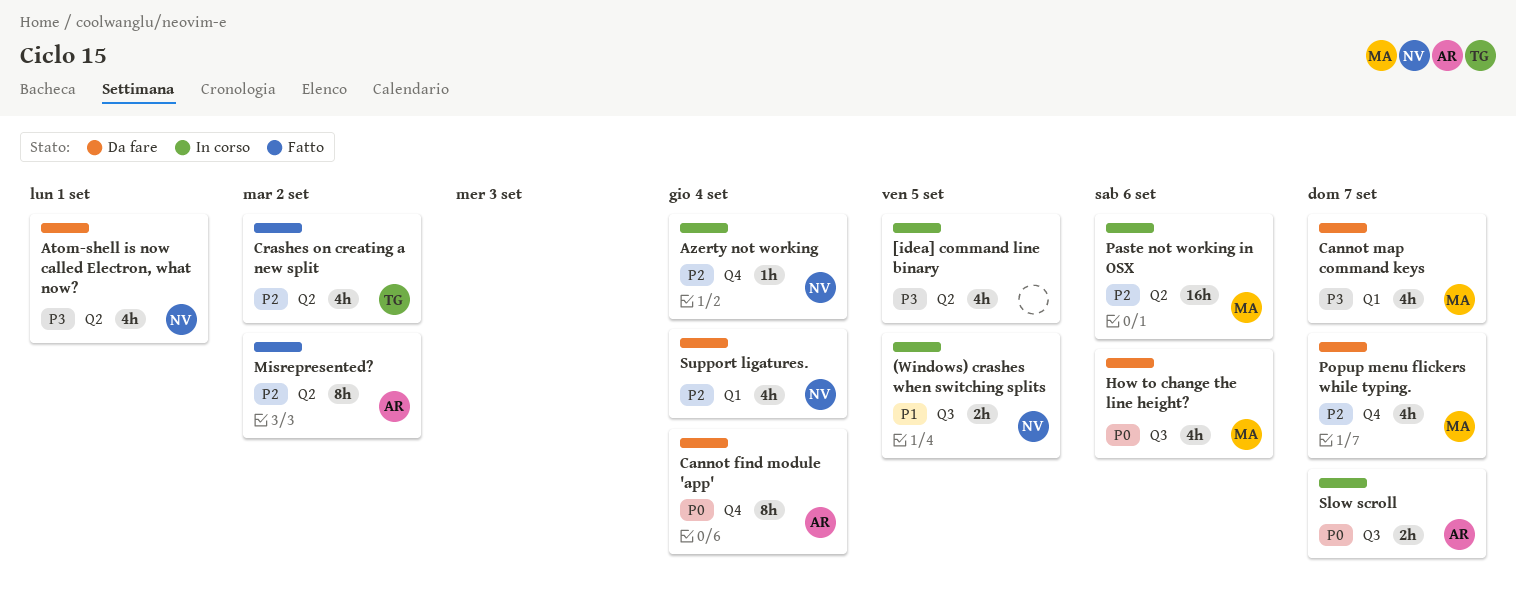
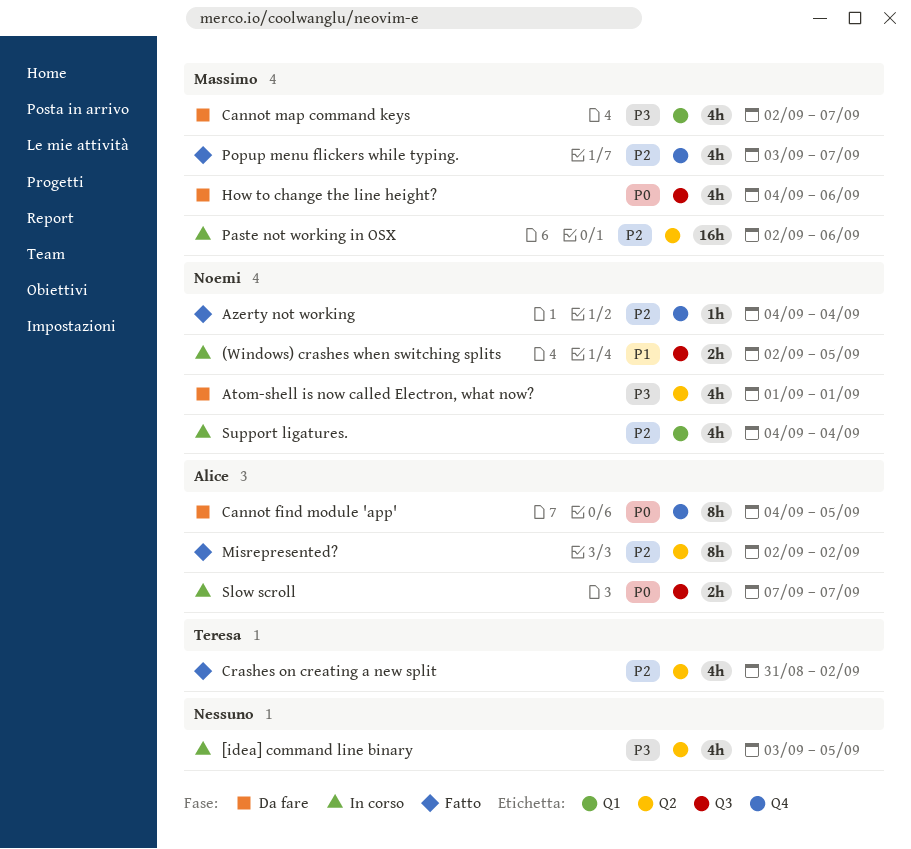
Azerty not working, status: In corso -> Fatto
Cannot find module 'app', due: Sep 4 -> Sep 5
Popup menu flickers while typing., status: Da fare -> Fatto
Support ligatures., status: Da fare -> In corso

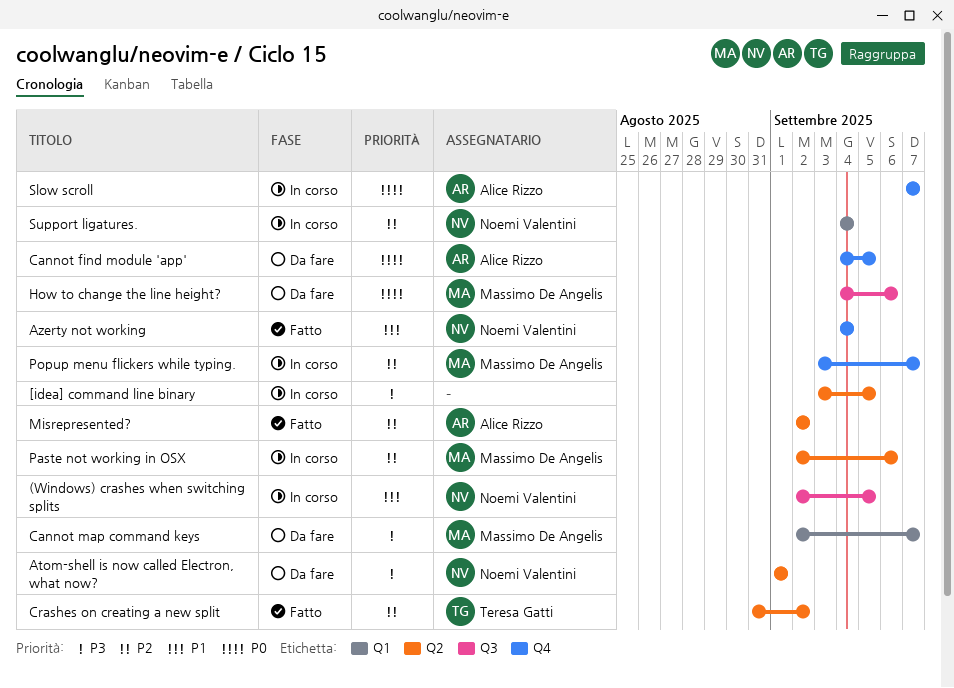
Azerty not working, priority: P2 -> P1
Popup menu flickers while typing., status: Fatto -> In corso
Slow scroll, label: Q3 -> Q4

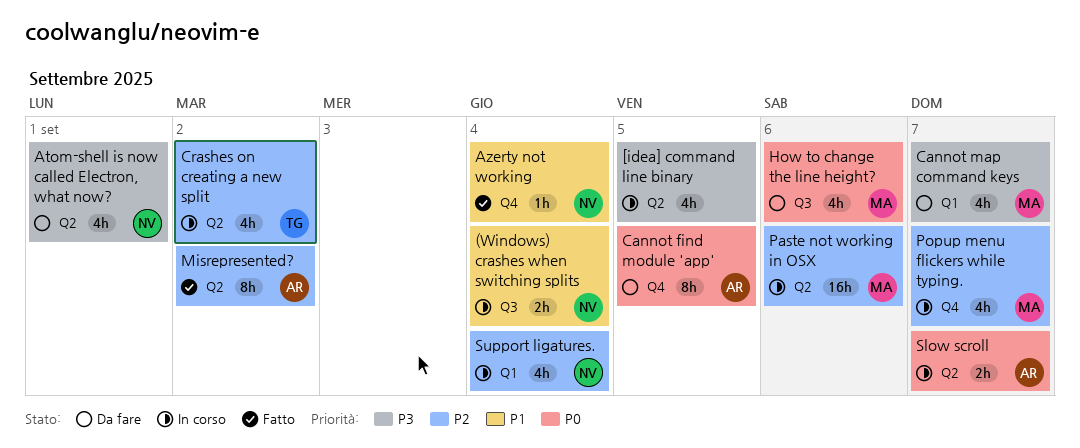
(Windows) crashes when switching splits, due: Sep 5 -> Sep 4
Crashes on creating a new split, status: Fatto -> In corso
Slow scroll, label: Q4 -> Q2

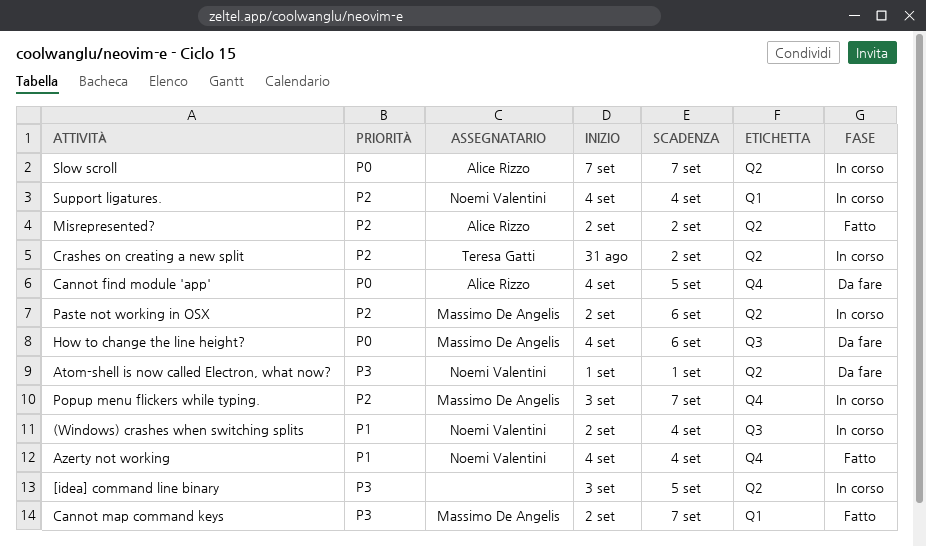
Cannot map command keys, status: Da fare -> Fatto

